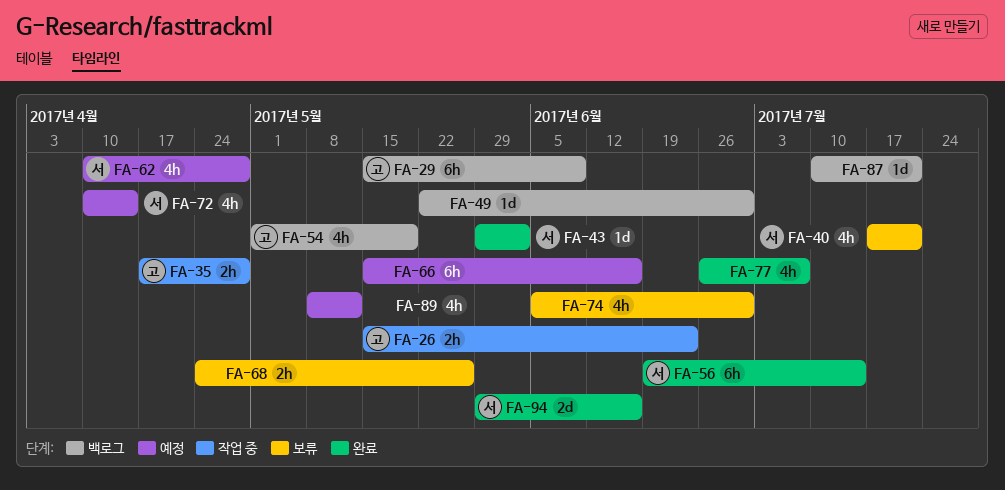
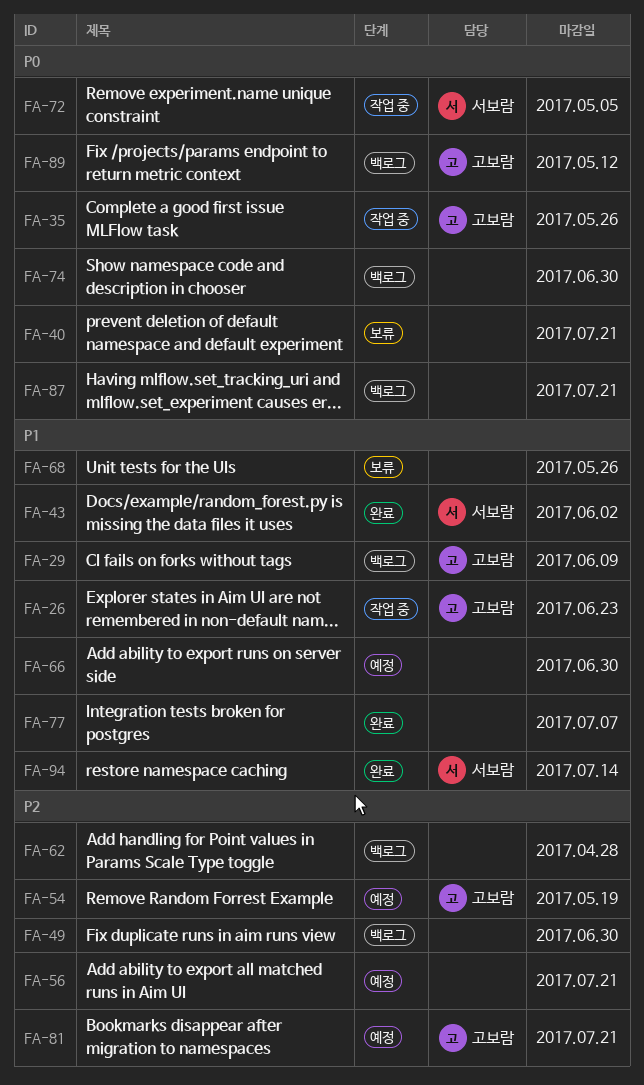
FA-35, due: Apr 28 -> May 26
FA-40, owner: 서보람 -> none
FA-54, status: 백로그 -> 예정
FA-56, status: 완료 -> 예정
FA-56, owner: 서보람 -> none
FA-56, due: Jul 14 -> Jul 21
FA-62, status: 예정 -> 백로그
FA-62, owner: 서보람 -> none
FA-66, due: Jun 16 -> Jun 30
FA-72, status: 예정 -> 작업 중
FA-72, due: Apr 14 -> May 5
FA-74, status: 보류 -> 백로그
FA-81: none -> present
FA-89, status: 예정 -> 백로그
FA-89, owner: none -> 고보람
FA-94, due: Jun 16 -> Jul 14

